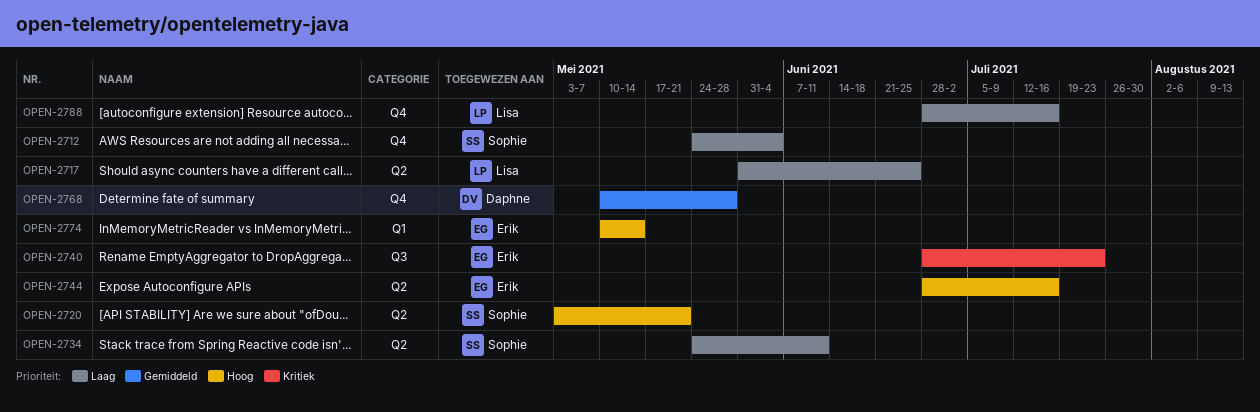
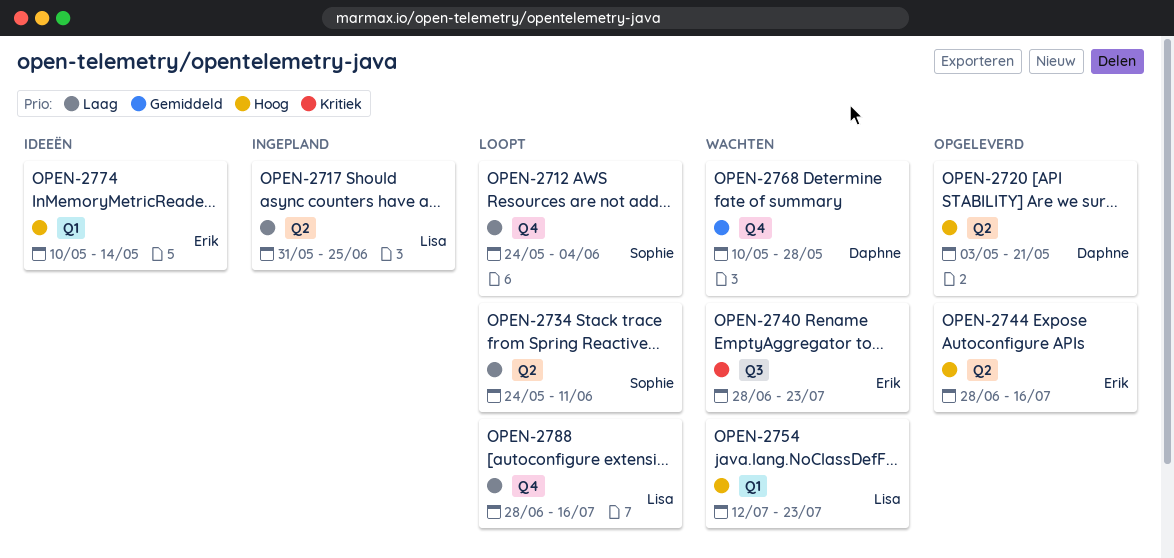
OPEN-2720, owner: Sophie -> Daphne
OPEN-2754: none -> present

